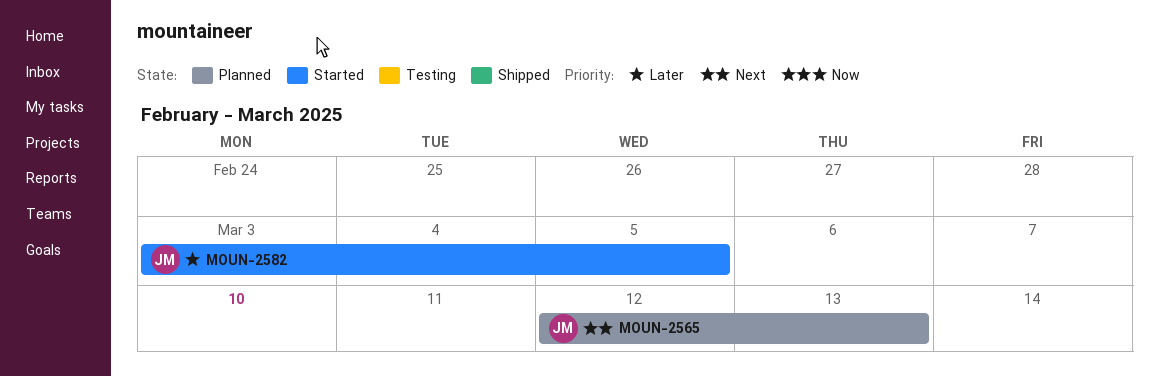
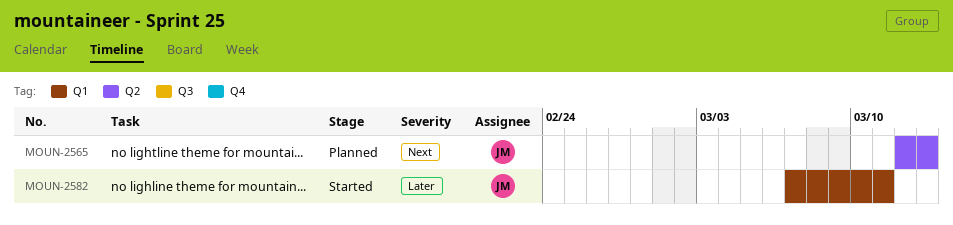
MOUN-2582, start: Mar 3 -> Mar 7
MOUN-2582, due: Mar 5 -> Mar 11

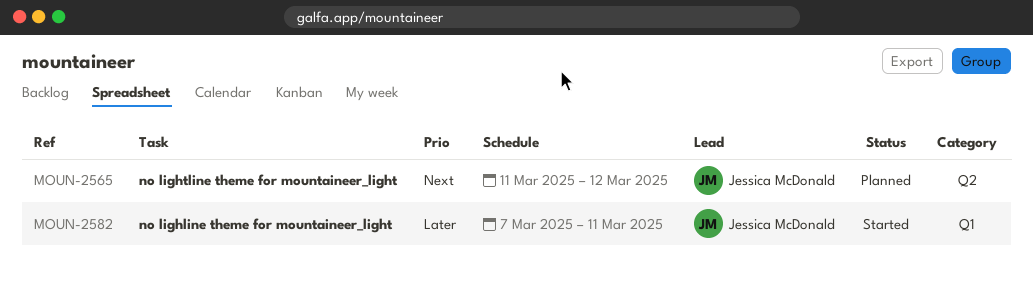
MOUN-2565, start: Mar 12 -> Mar 11
MOUN-2565, due: Mar 13 -> Mar 12

